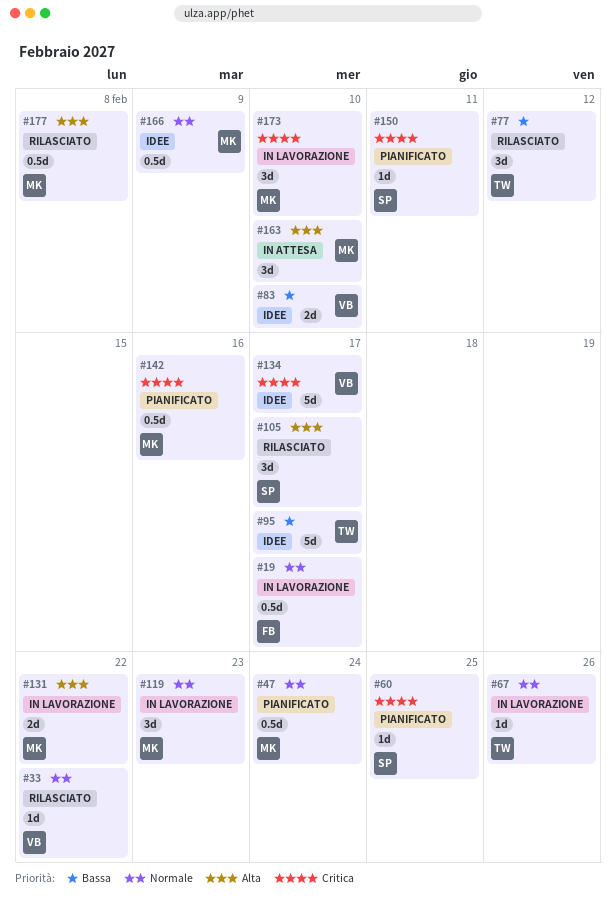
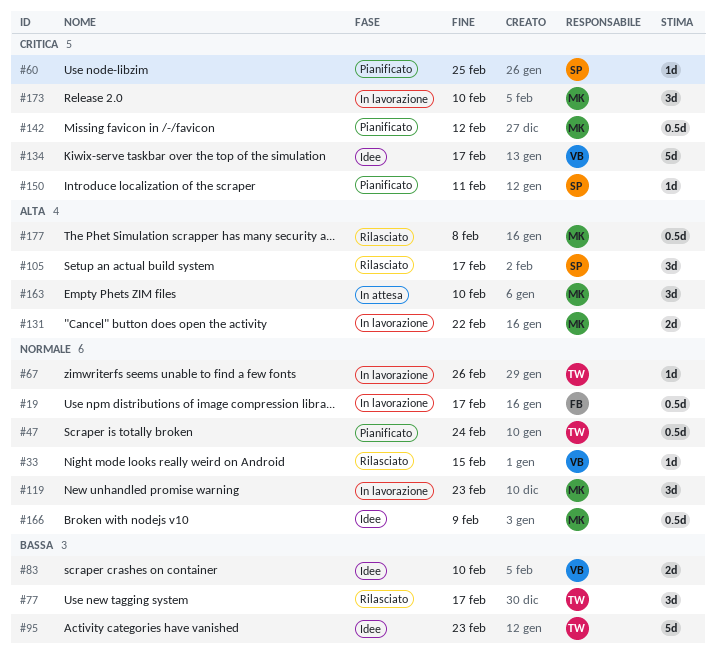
#33, due: Feb 22 -> Feb 15
#47, owner: MK -> TW
#77, due: Feb 12 -> Feb 17
#95, due: Feb 17 -> Feb 23
#142, due: Feb 16 -> Feb 12

